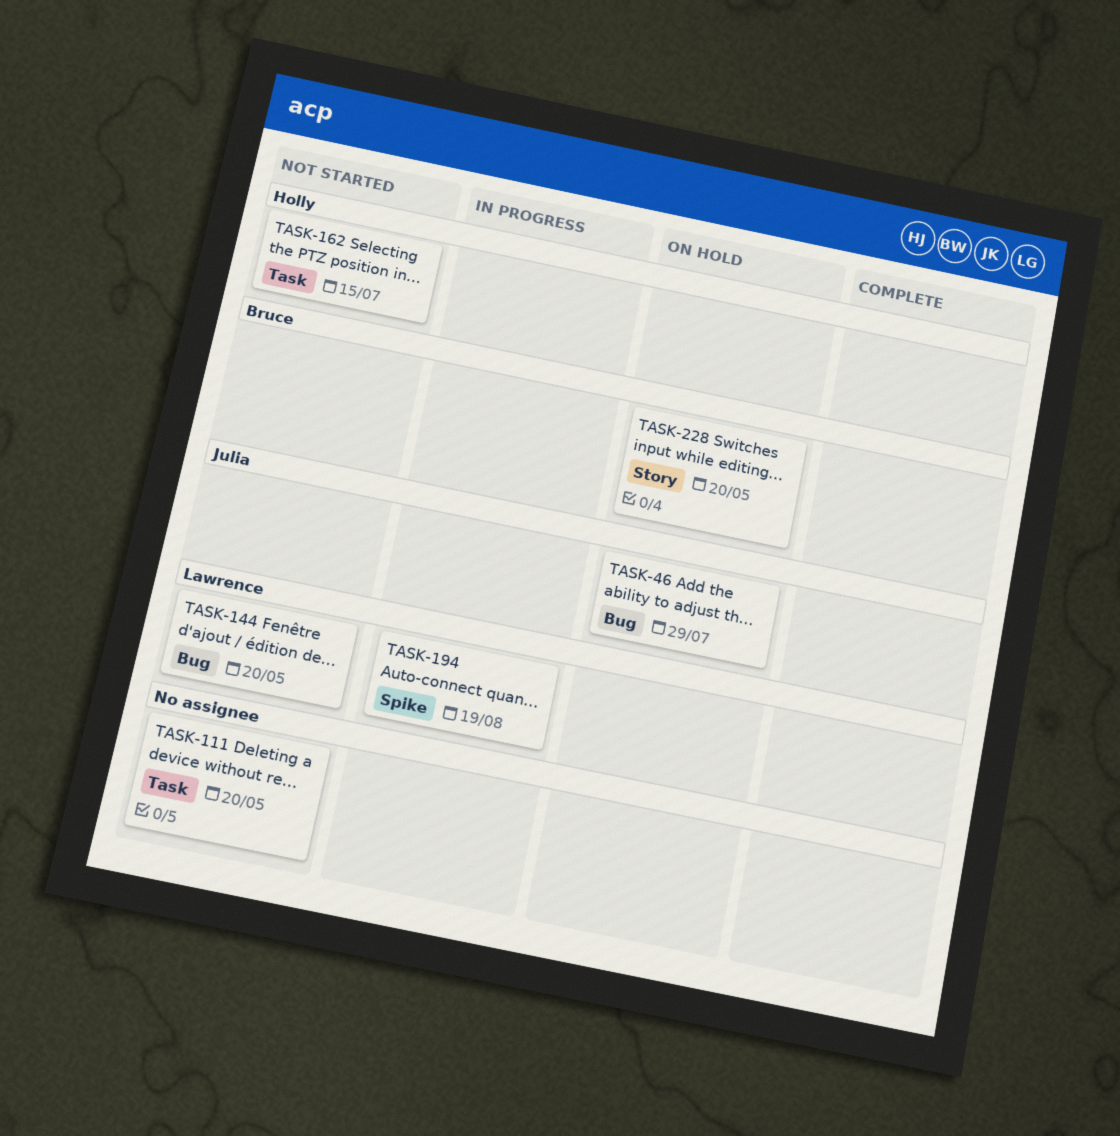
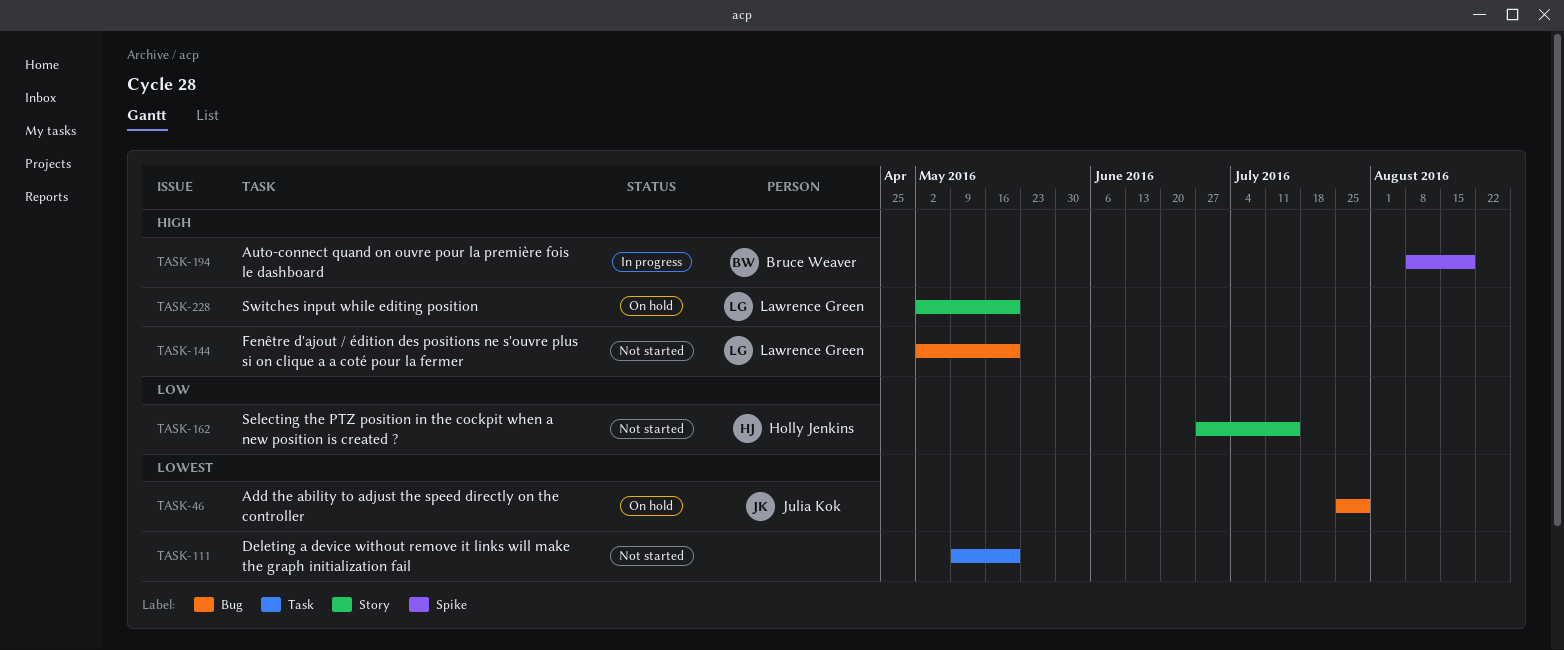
TASK-162, label: Task -> Story
TASK-194, owner: Lawrence Green -> Bruce Weaver
TASK-228, owner: Bruce Weaver -> Lawrence Green

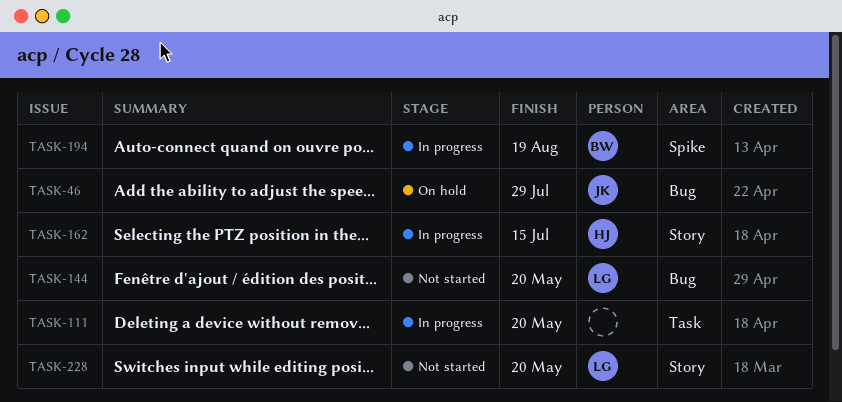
TASK-111, status: Not started -> In progress
TASK-162, status: Not started -> In progress
TASK-228, status: On hold -> Not started

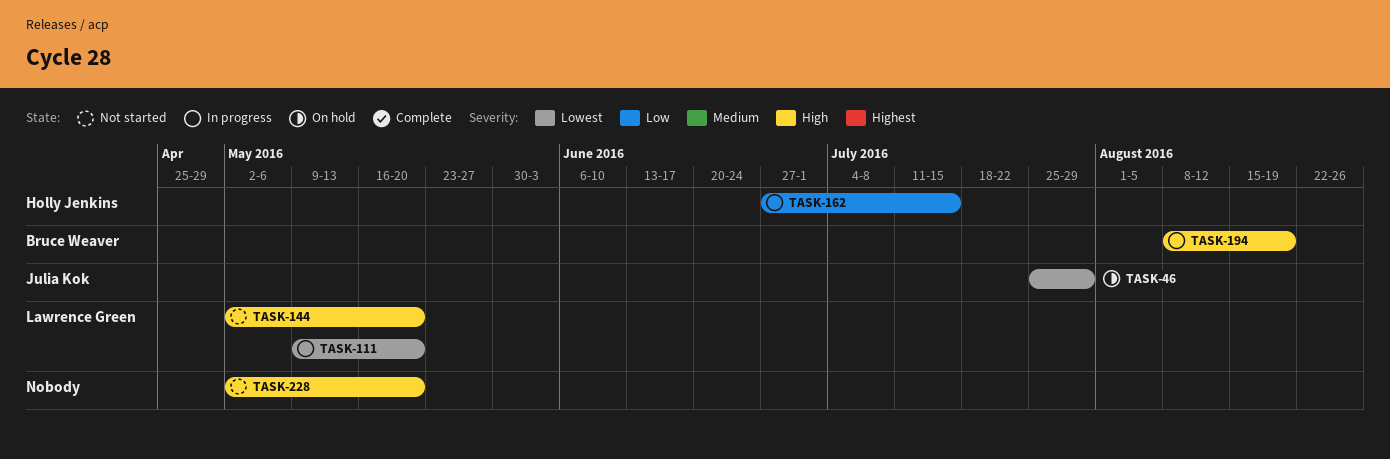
TASK-111, owner: none -> Lawrence Green
TASK-228, owner: Lawrence Green -> none

